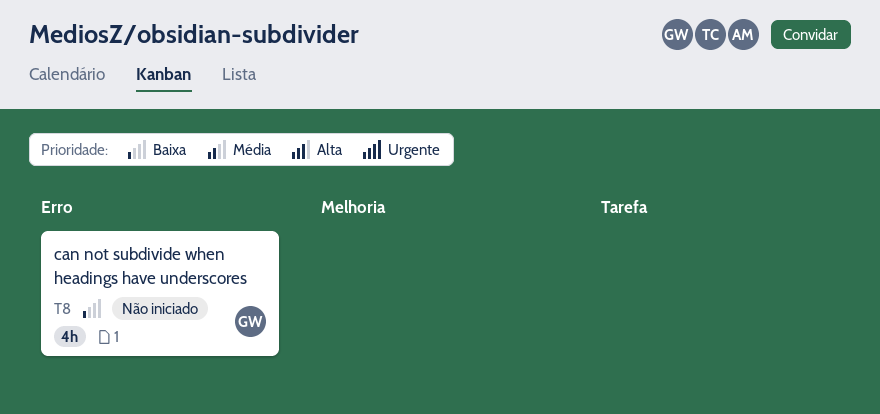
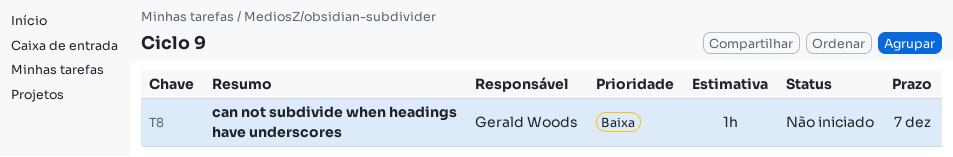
T8, estimate: 4h -> 1h

